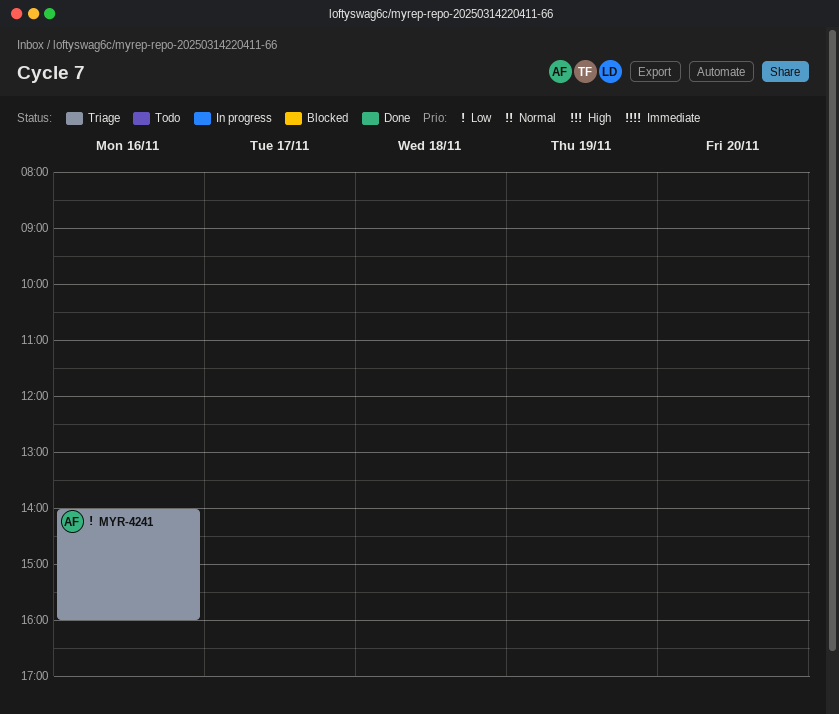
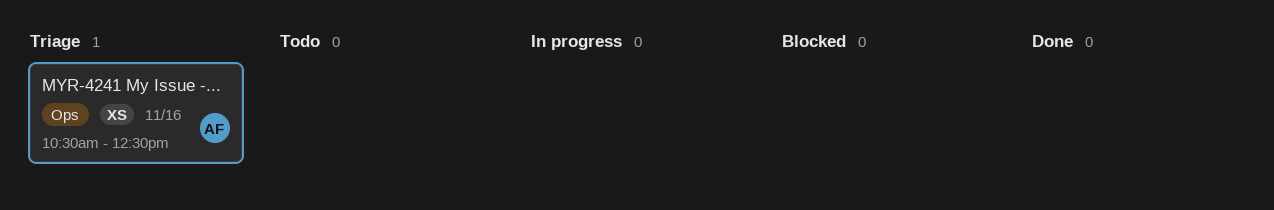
MYR-4241, begins: 14:00 -> 10:30
MYR-4241, ends: 16:00 -> 12:30

